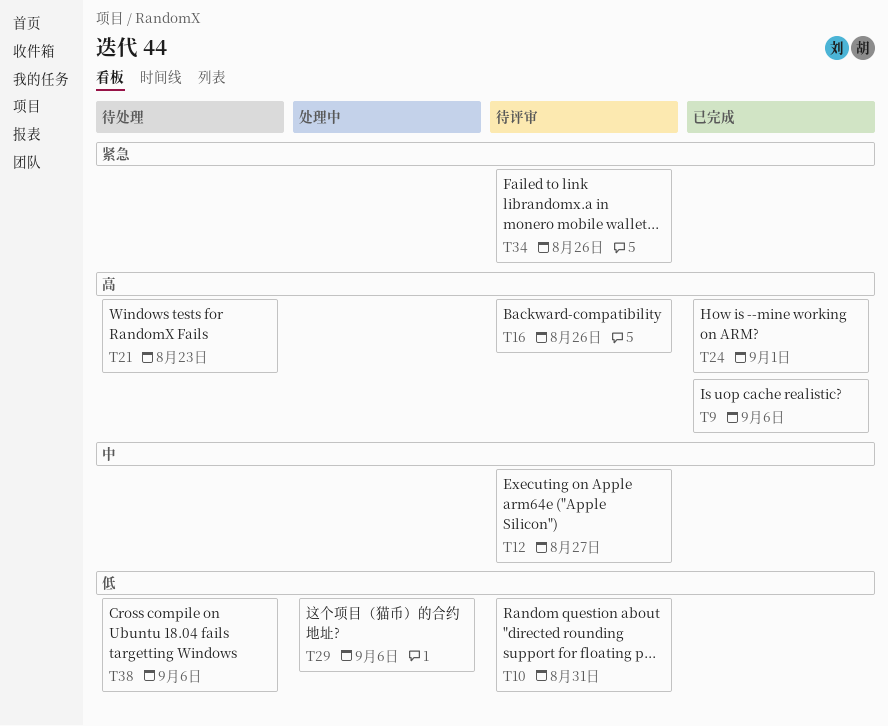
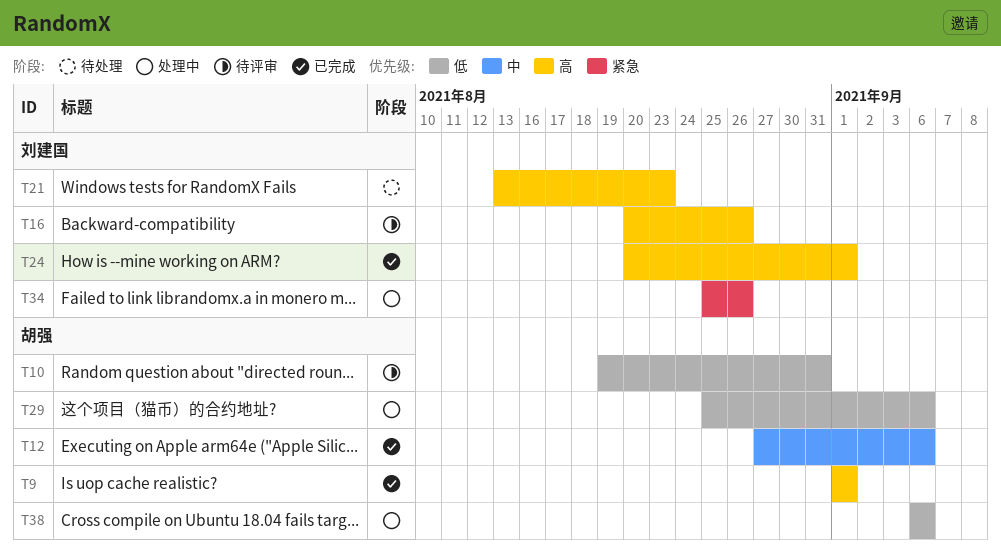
T9, due: Sep 6 -> Sep 1
T12, status: 待评审 -> 已完成
T12, due: Aug 27 -> Sep 6
T34, status: 待评审 -> 处理中
T38, status: 待处理 -> 处理中

